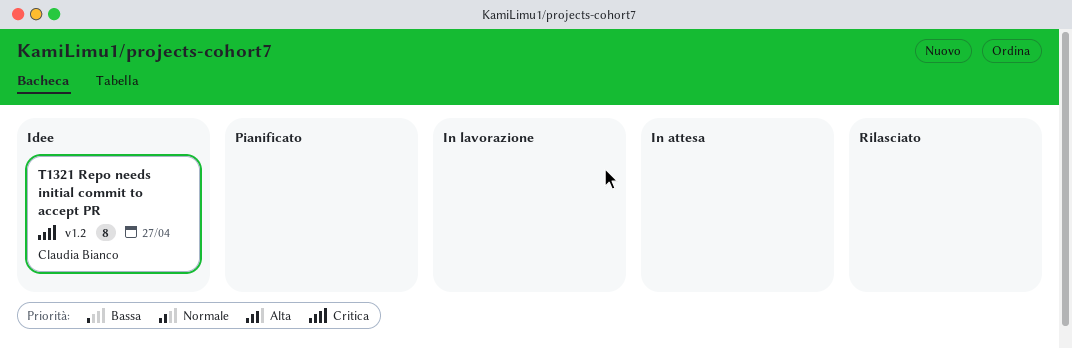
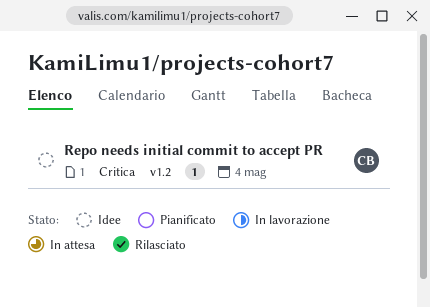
Repo needs initial commit to accept PR, estimate: 8 -> 1
Repo needs initial commit to accept PR, due: Apr 27 -> May 4

